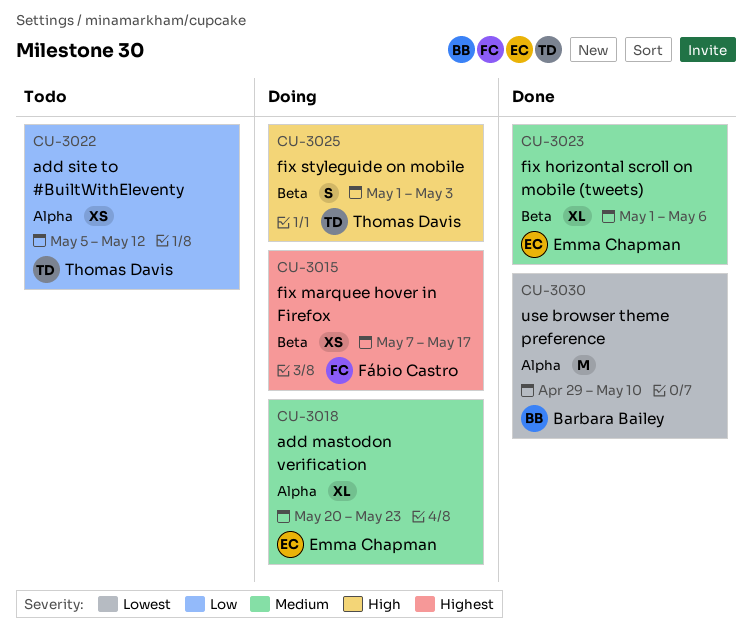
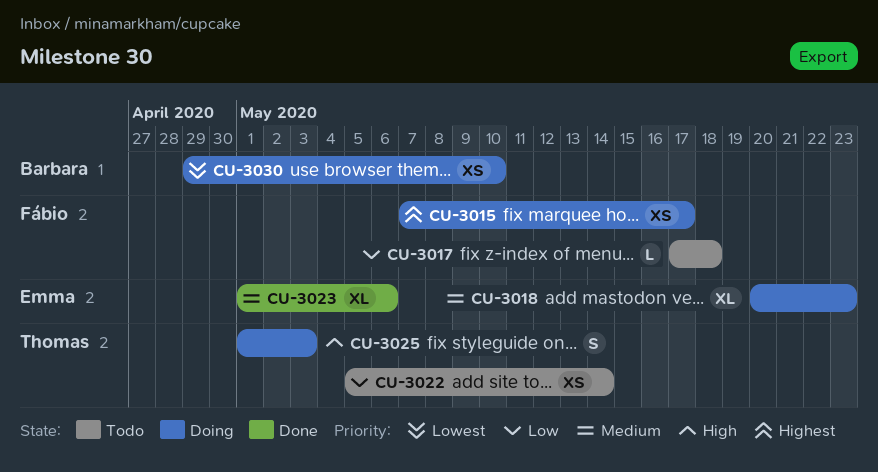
CU-3017: none -> present
CU-3022, due: May 12 -> May 14
CU-3030, status: Done -> Doing
CU-3030, estimate: M -> XS

